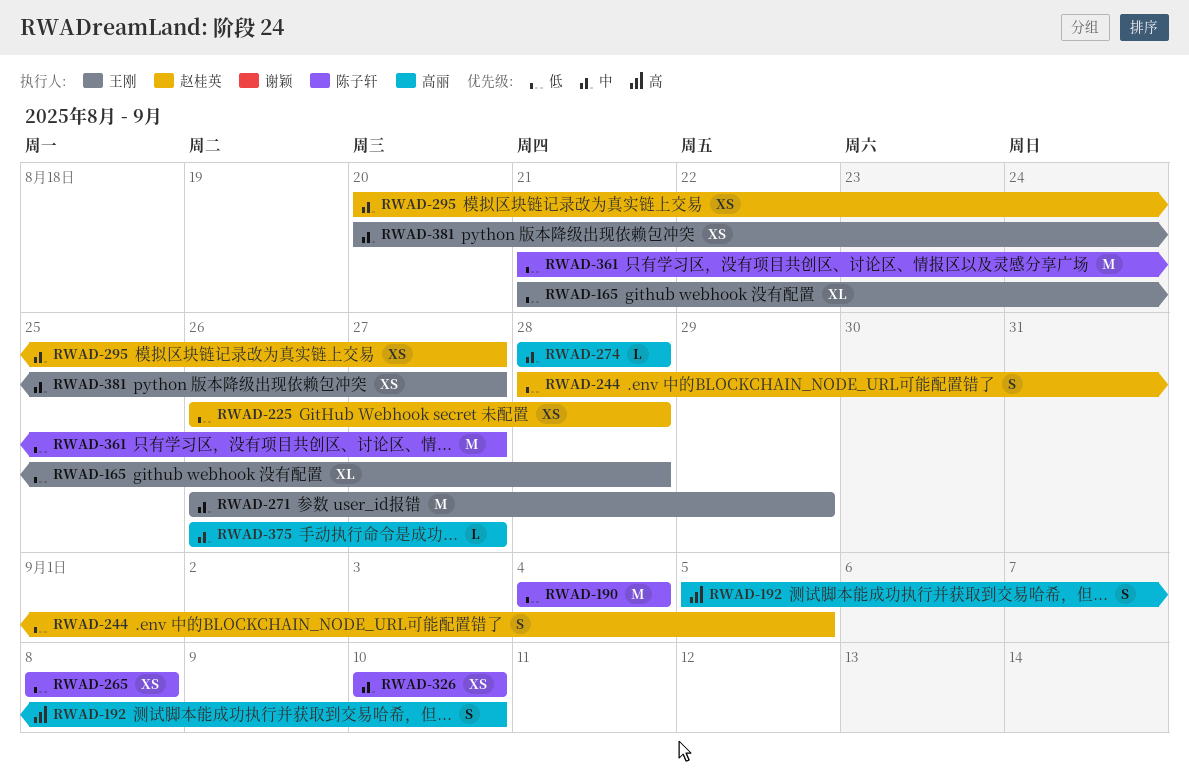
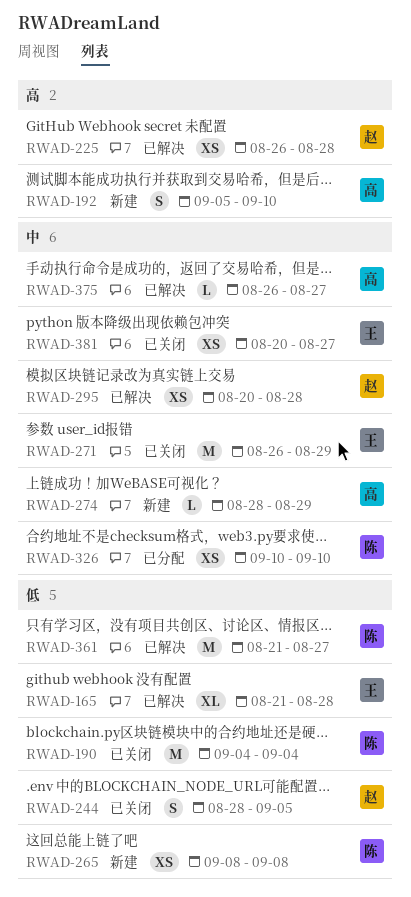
RWAD-225, priority: 低 -> 高
RWAD-274, due: Aug 28 -> Aug 29
RWAD-295, due: Aug 27 -> Aug 28

